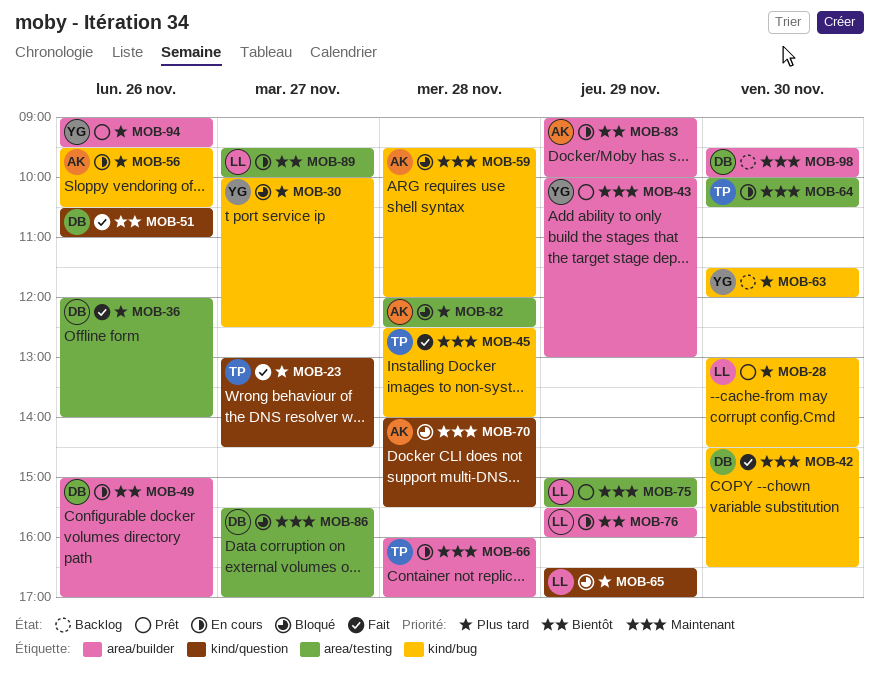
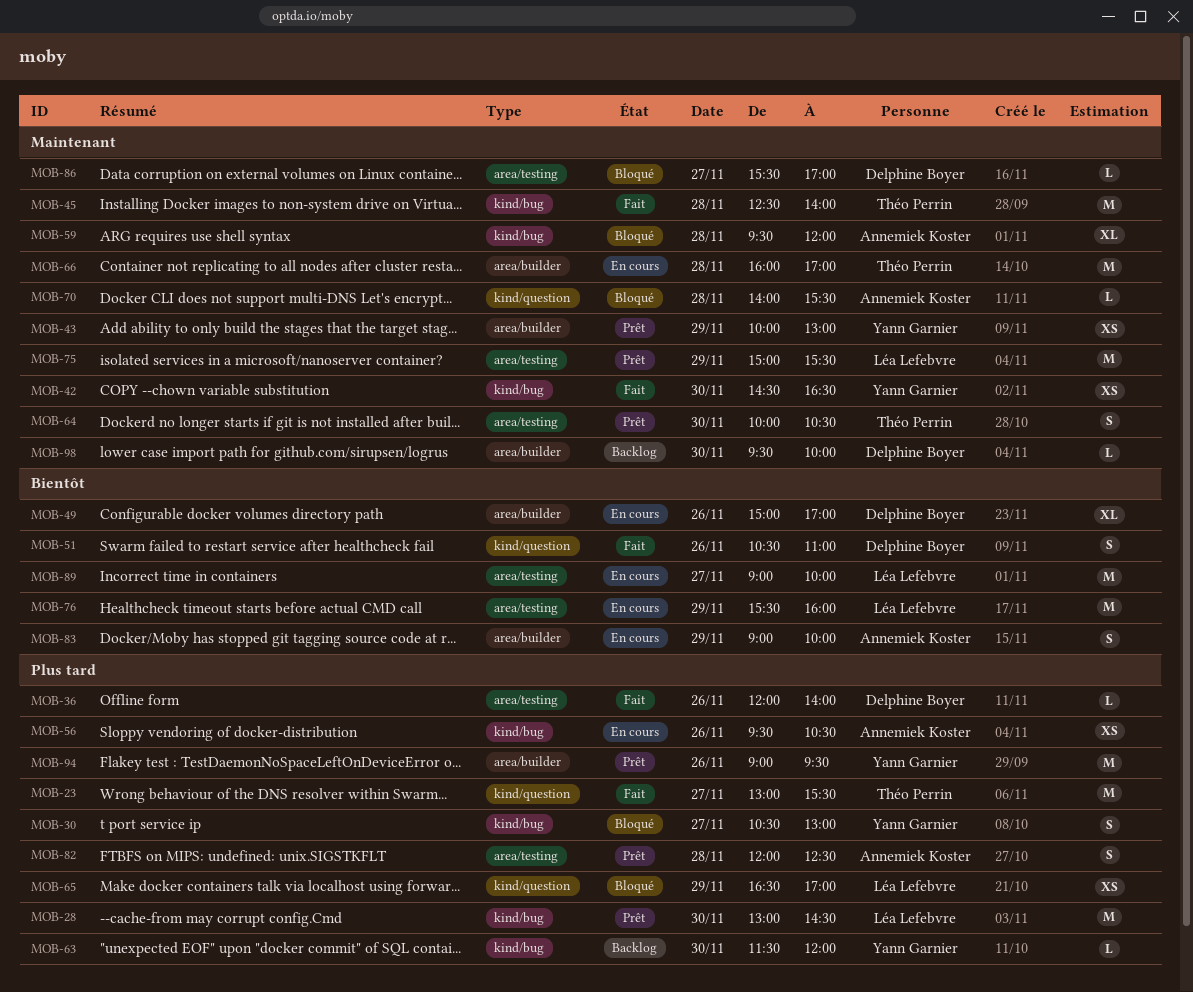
MOB-23, ends: 14:30 -> 15:30
MOB-30, begins: 10:00 -> 10:30
MOB-30, ends: 12:30 -> 13:00
MOB-42, owner: Delphine Boyer -> Yann Garnier
MOB-64, status: En cours -> Prêt
MOB-76, label: area/builder -> area/testing
MOB-82, status: Bloqué -> Prêt
MOB-89, begins: 09:30 -> 09:00

